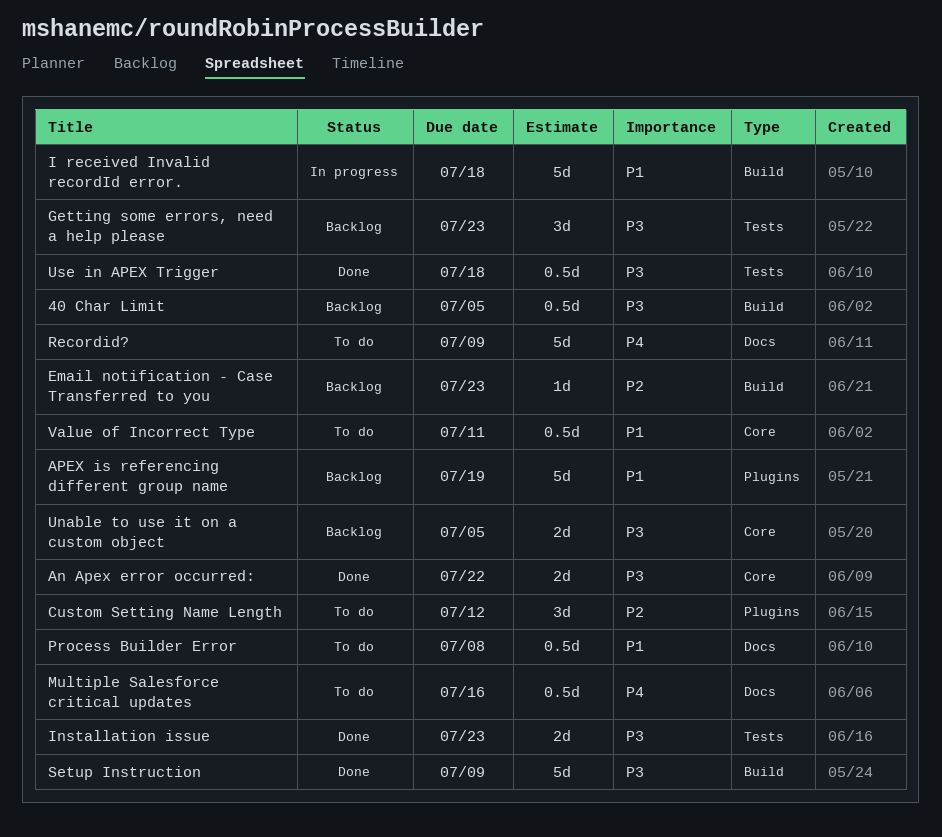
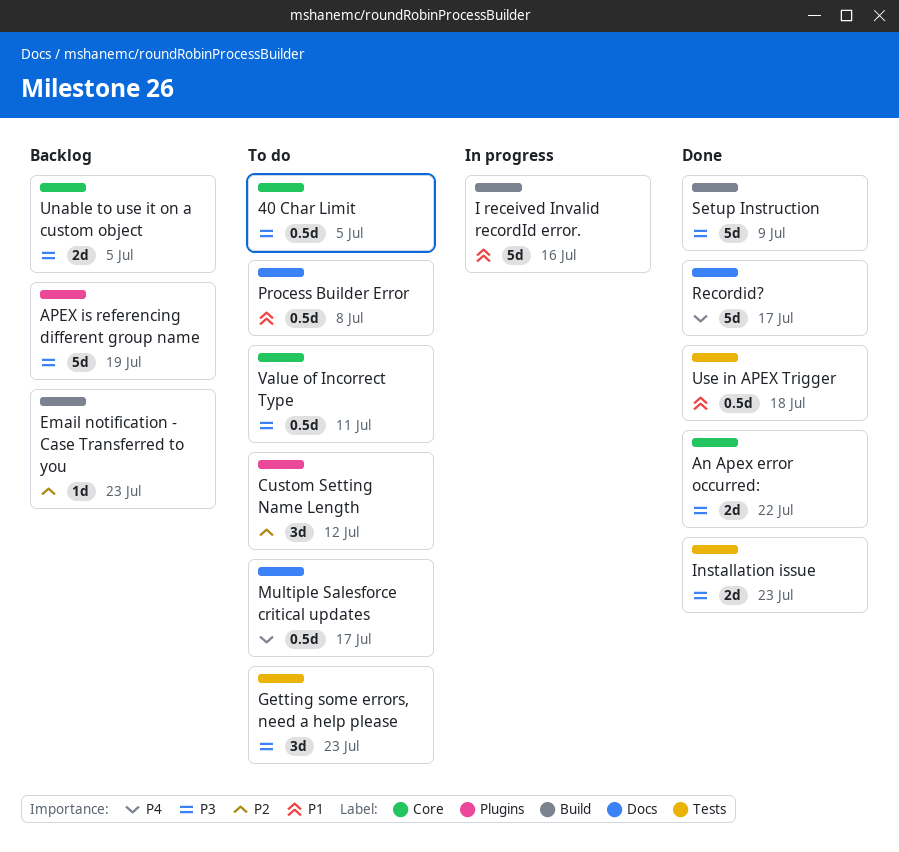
40 Char Limit, status: Backlog -> To do
40 Char Limit, label: Build -> Core
APEX is referencing different group name, priority: P1 -> P3
Getting some errors, need a help please, status: Backlog -> To do
I received Invalid recordId error., due: Jul 18 -> Jul 16
Multiple Salesforce critical updates, due: Jul 16 -> Jul 17
Recordid?, status: To do -> Done
Recordid?, due: Jul 9 -> Jul 17
Use in APEX Trigger, priority: P3 -> P1
Value of Incorrect Type, priority: P1 -> P3

